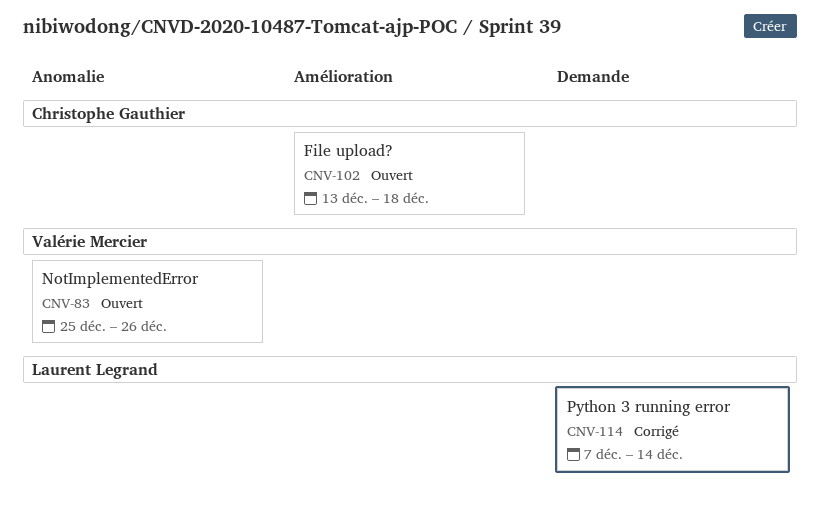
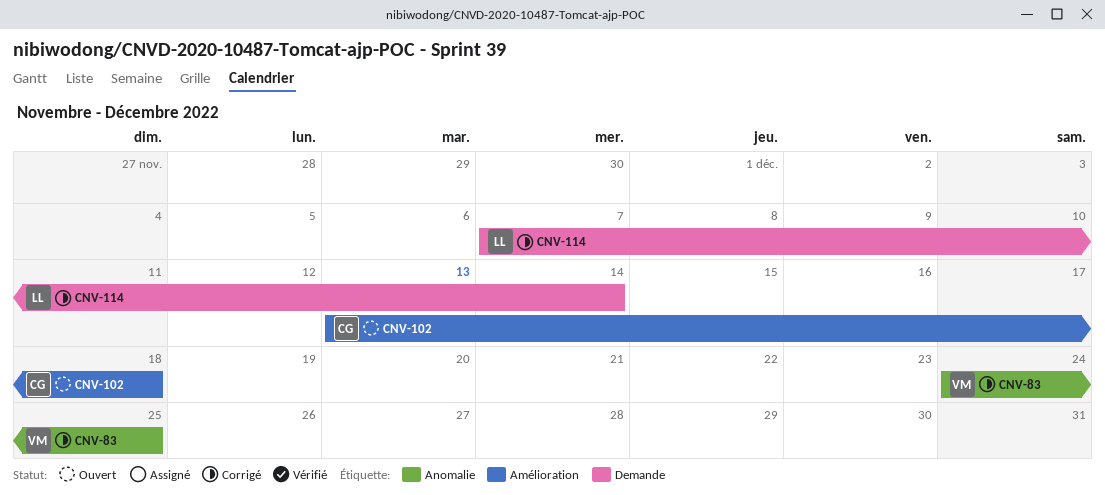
CNV-83, status: Ouvert -> Corrigé
CNV-83, start: Dec 25 -> Dec 24
CNV-83, due: Dec 26 -> Dec 25

